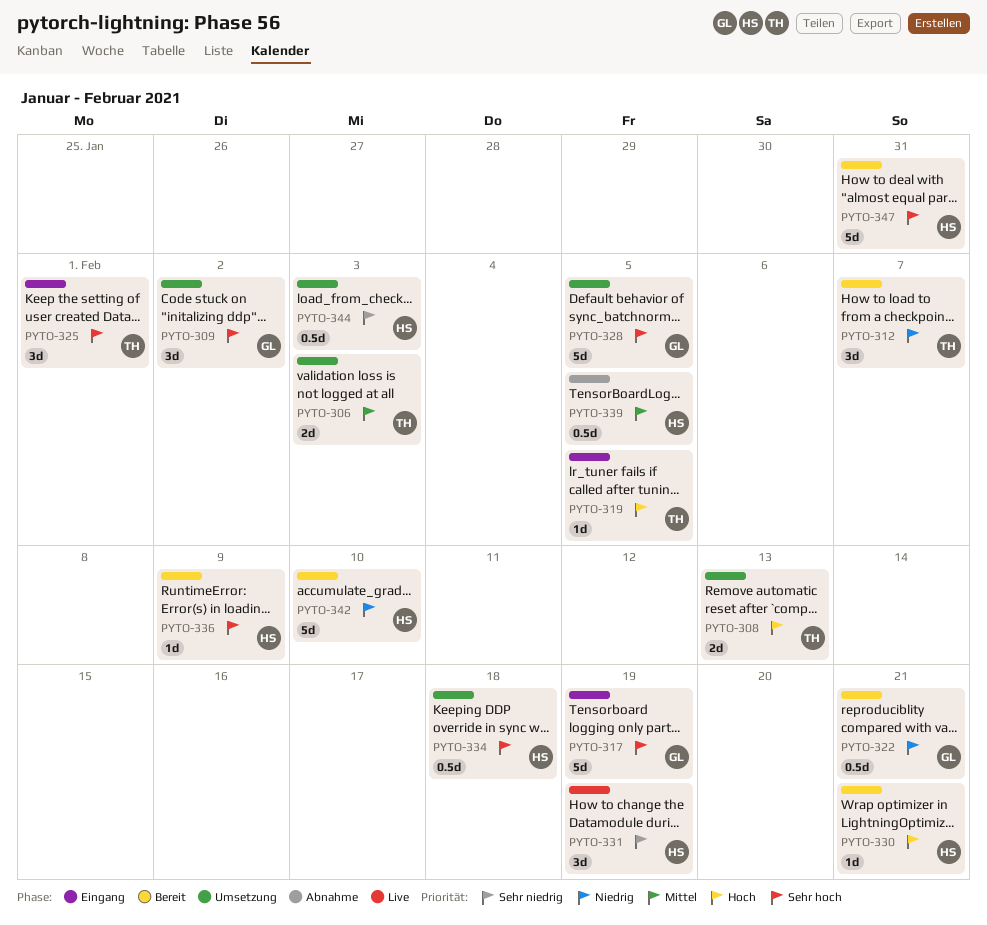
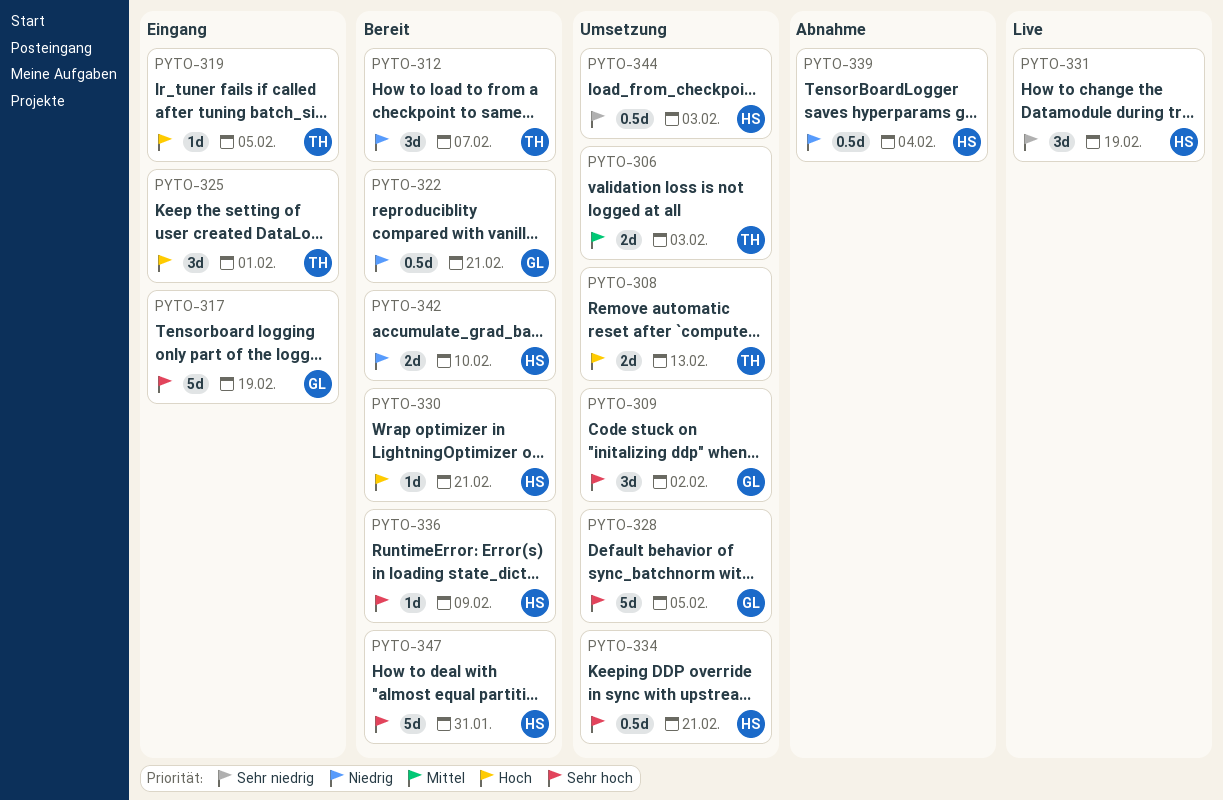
PYTO-325, priority: Sehr hoch -> Hoch
PYTO-334, due: Feb 18 -> Feb 21
PYTO-339, priority: Mittel -> Niedrig
PYTO-339, due: Feb 5 -> Feb 4
PYTO-342, estimate: 5d -> 2d

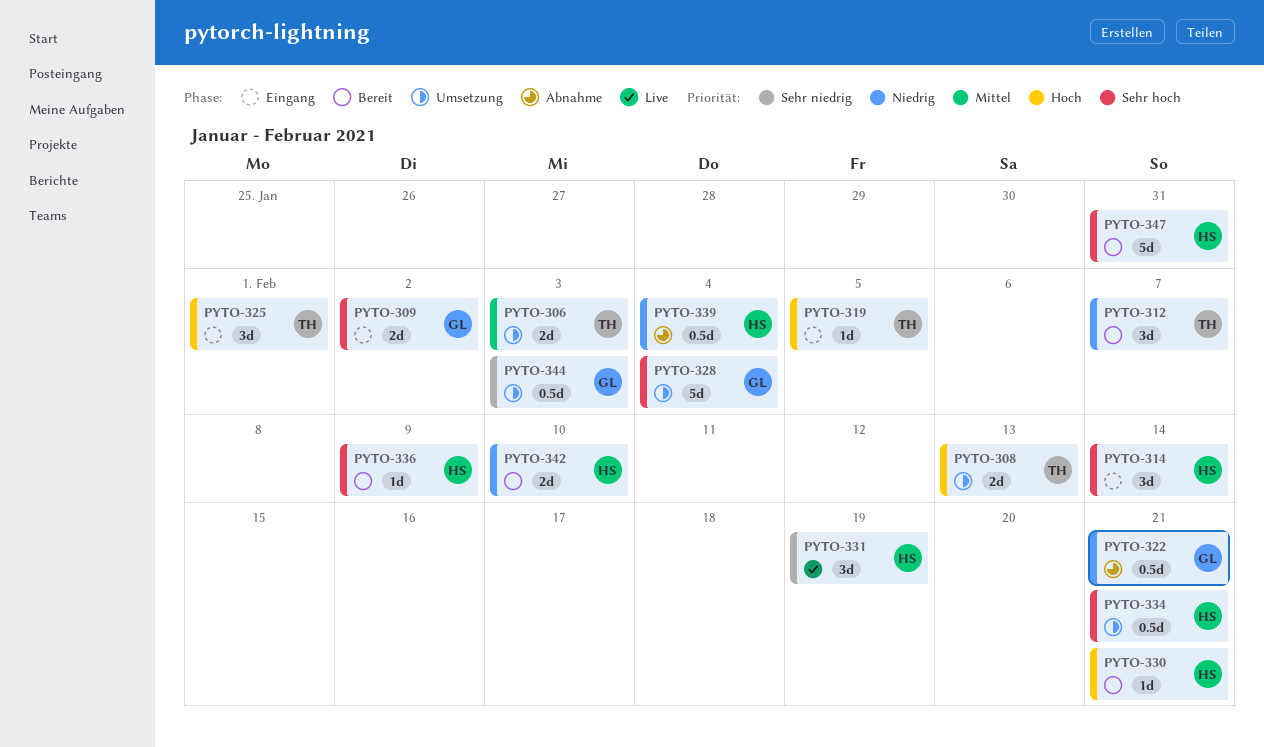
PYTO-309, status: Umsetzung -> Eingang
PYTO-309, estimate: 3d -> 2d
PYTO-314: none -> present
PYTO-317: present -> none
PYTO-322, status: Bereit -> Abnahme
PYTO-328, due: Feb 5 -> Feb 4
PYTO-344, owner: HS -> GL

